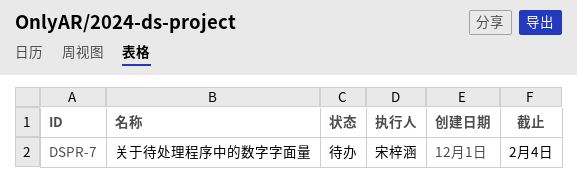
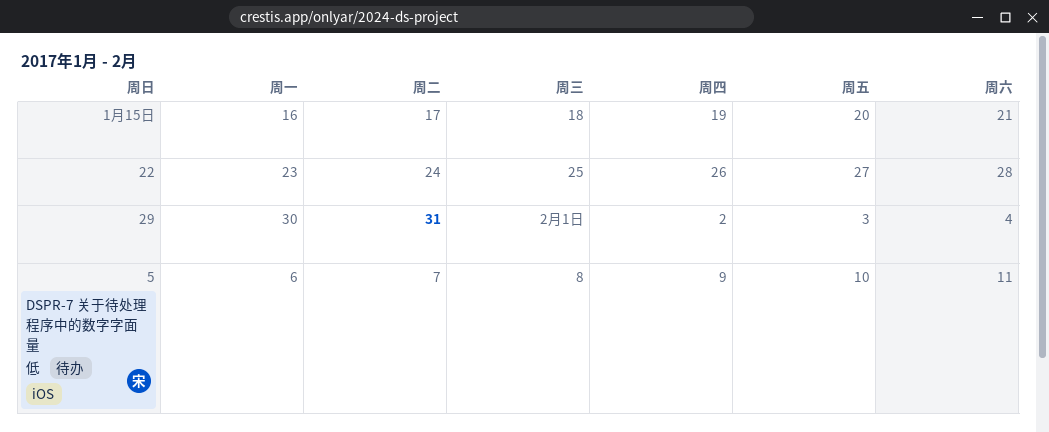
DSPR-7, due: Feb 4 -> Feb 5

